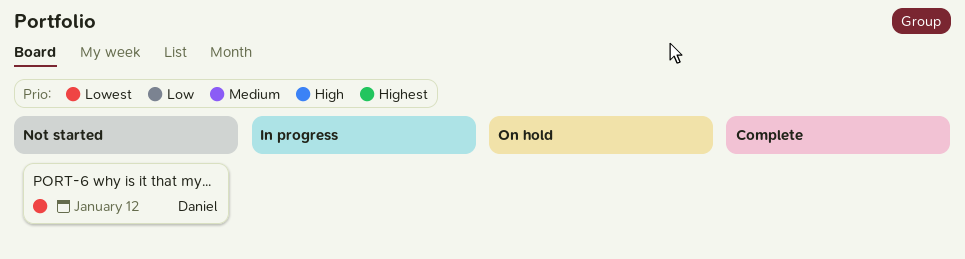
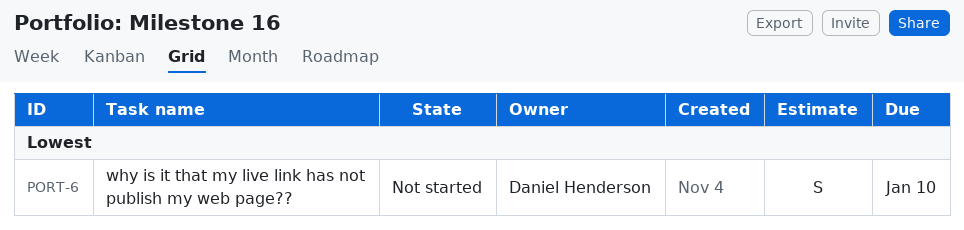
PORT-6, due: Jan 12 -> Jan 10

